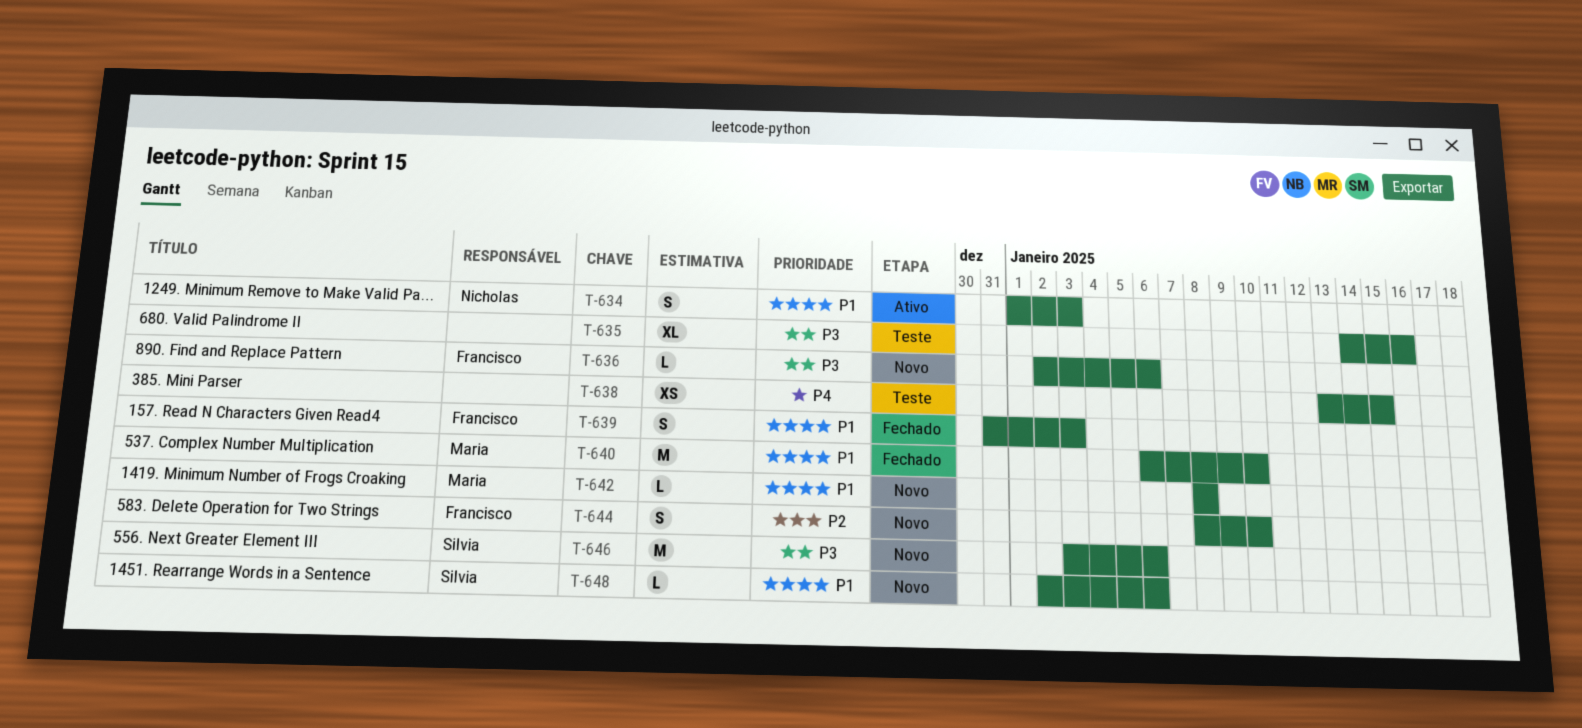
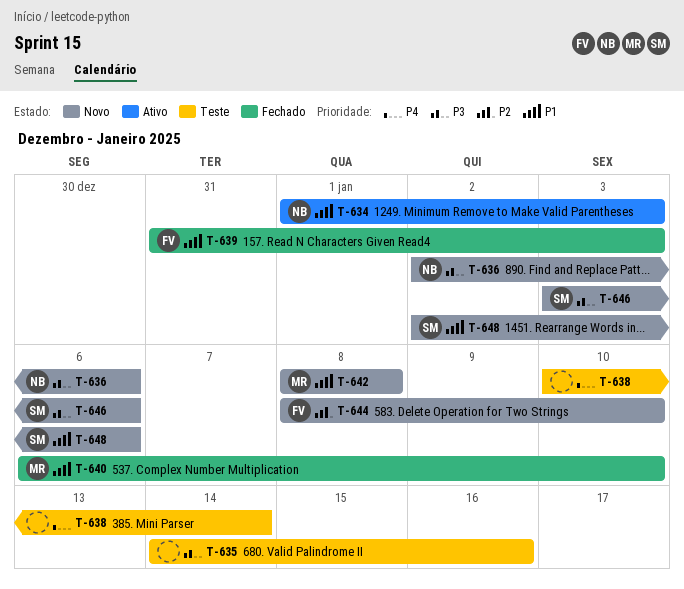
T-636, owner: Francisco -> Nicholas
T-638, start: Jan 13 -> Jan 10
T-638, due: Jan 15 -> Jan 14

